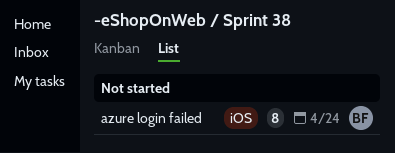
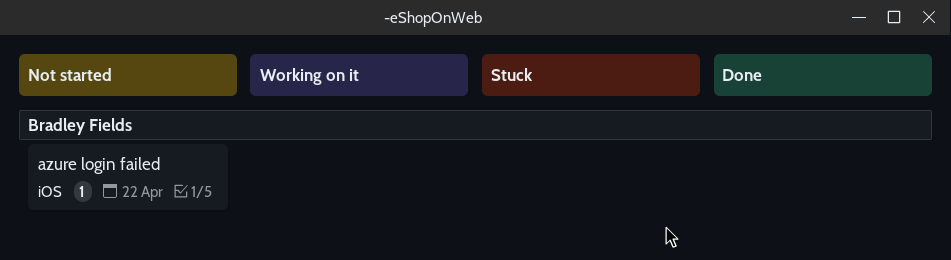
azure login failed, estimate: 8 -> 1
azure login failed, due: Apr 24 -> Apr 22

